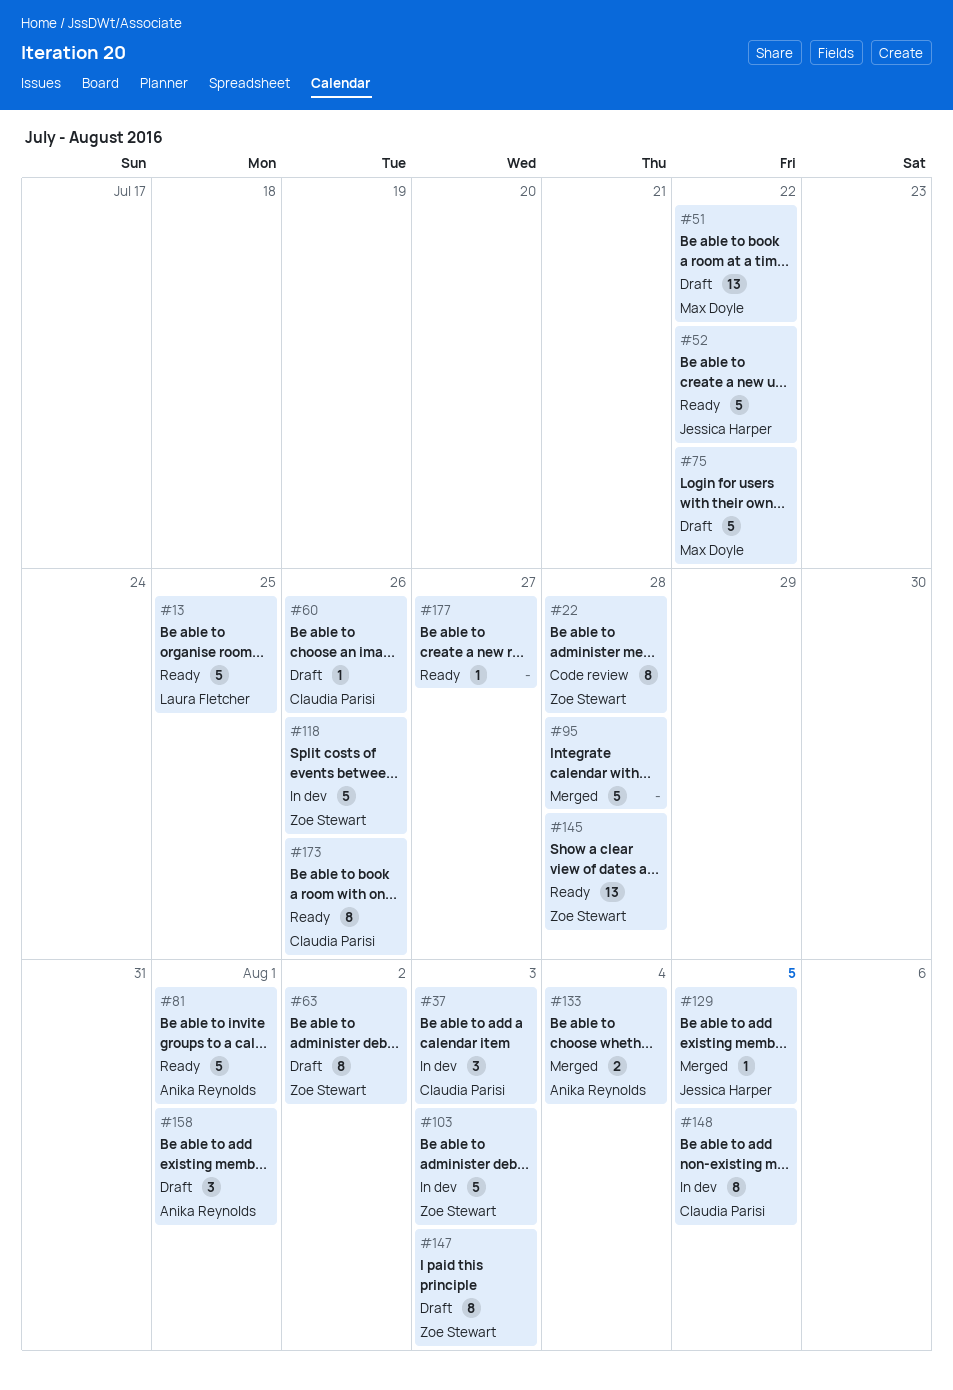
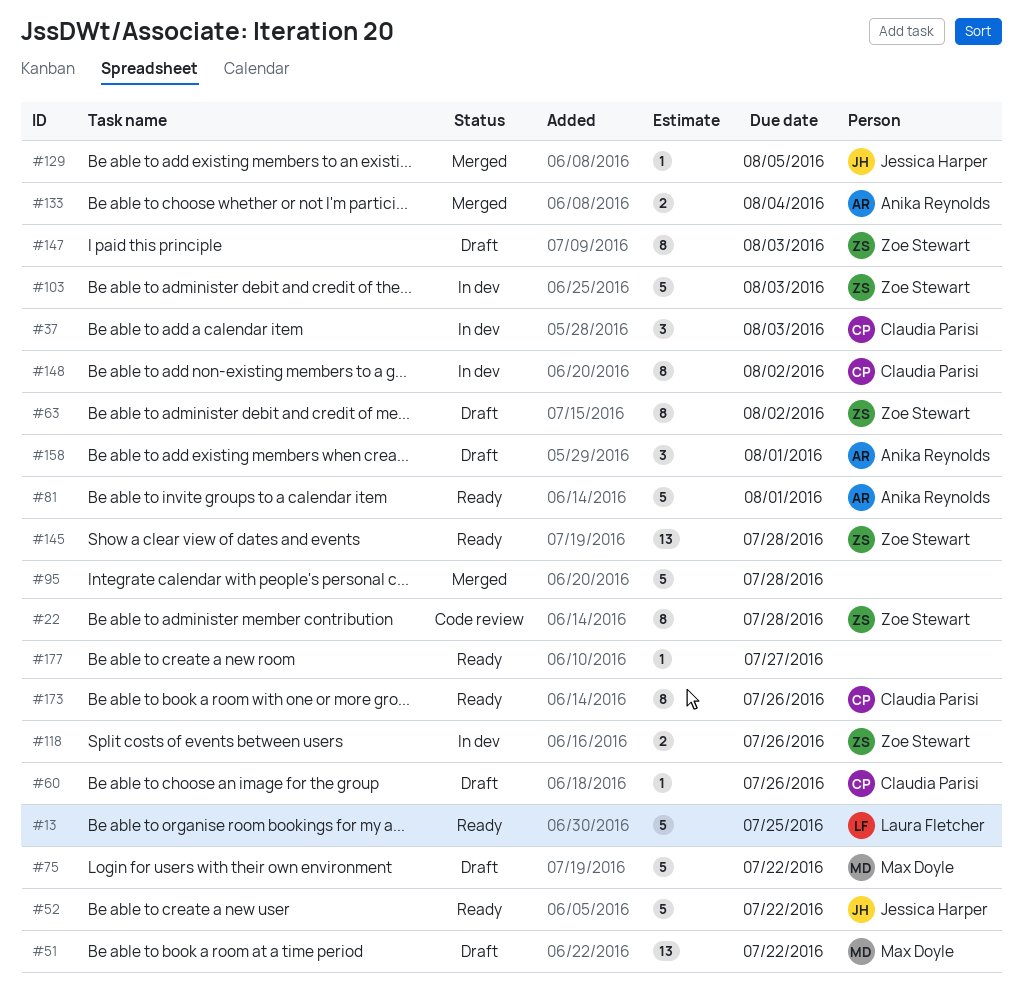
#118, estimate: 5 -> 2
#148, due: Aug 5 -> Aug 2

